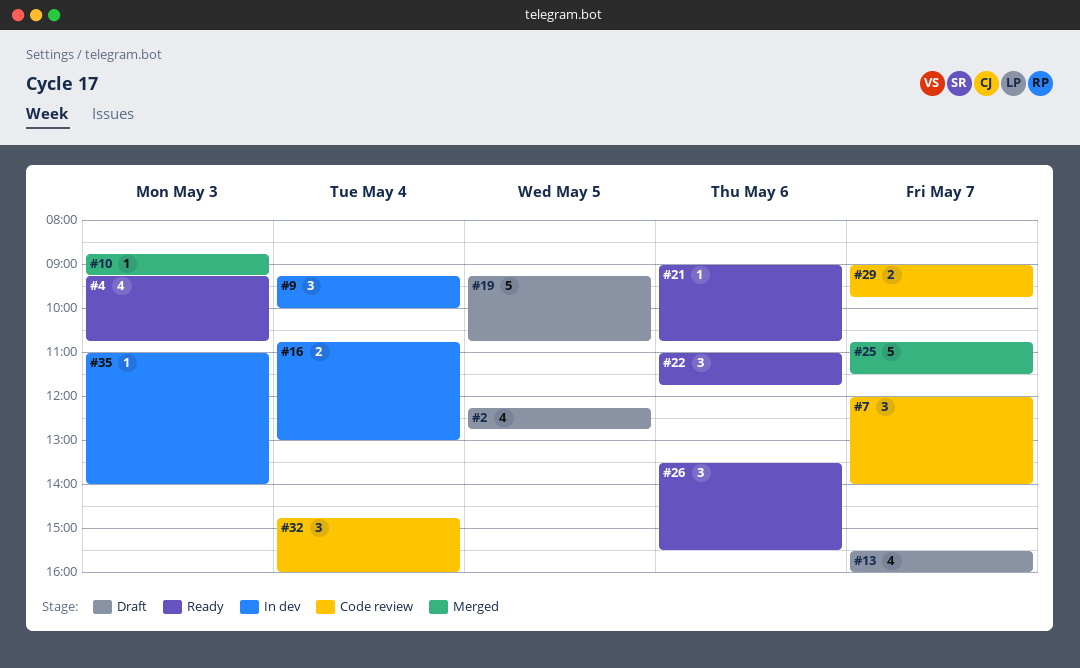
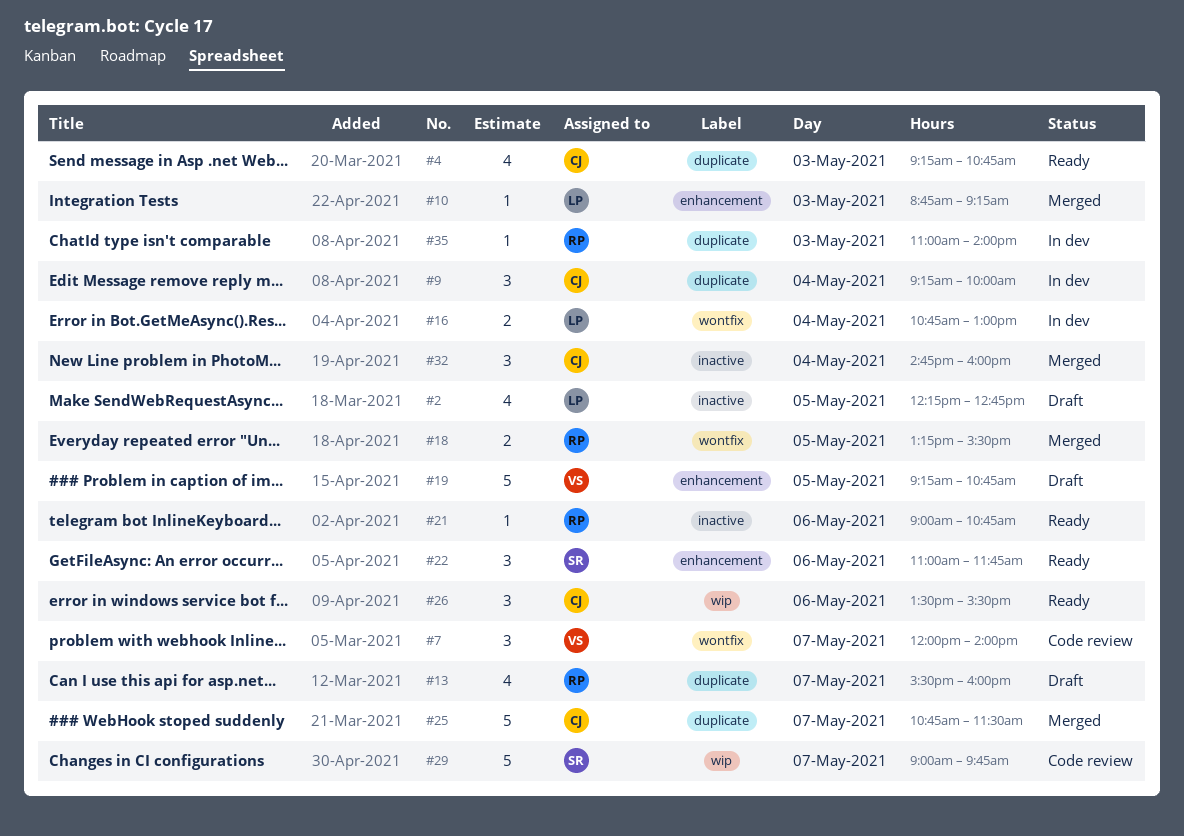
#18: none -> present
#29, estimate: 2 -> 5
#32, status: Code review -> Merged

